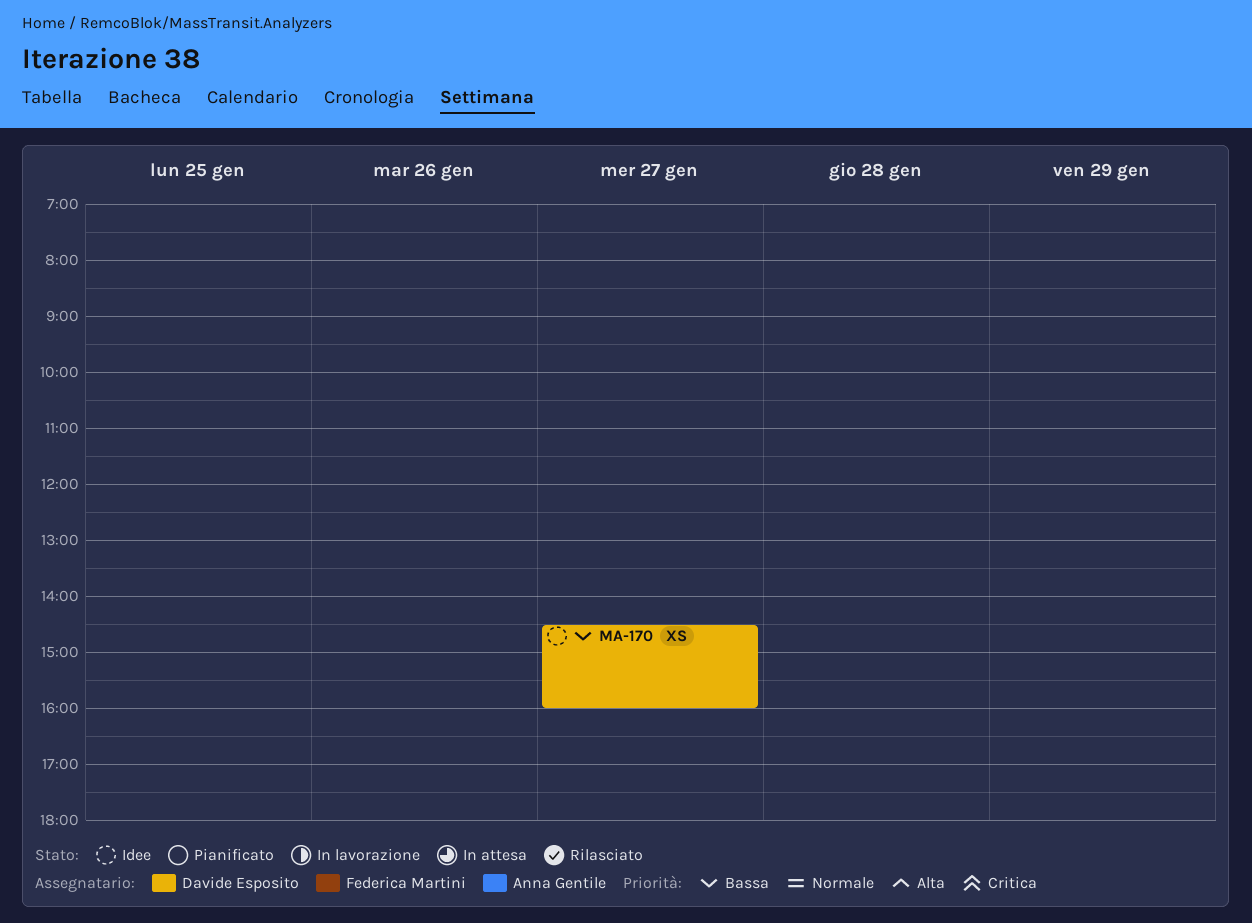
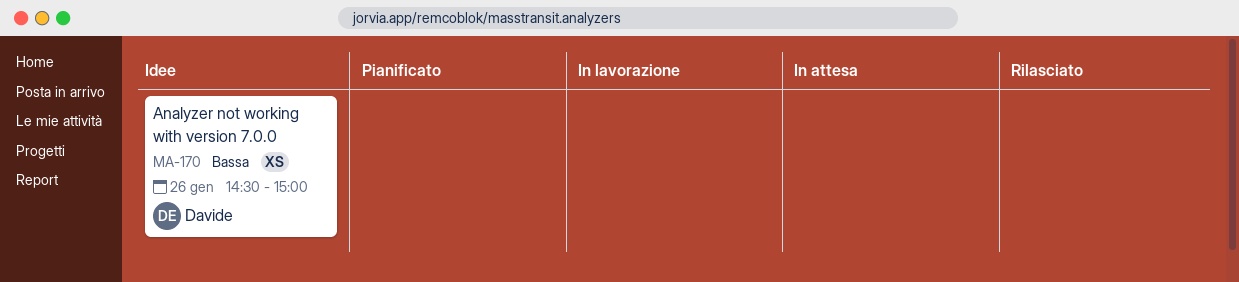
MA-170, day: Jan 27 -> Jan 26
MA-170, ends: 16:00 -> 15:00

